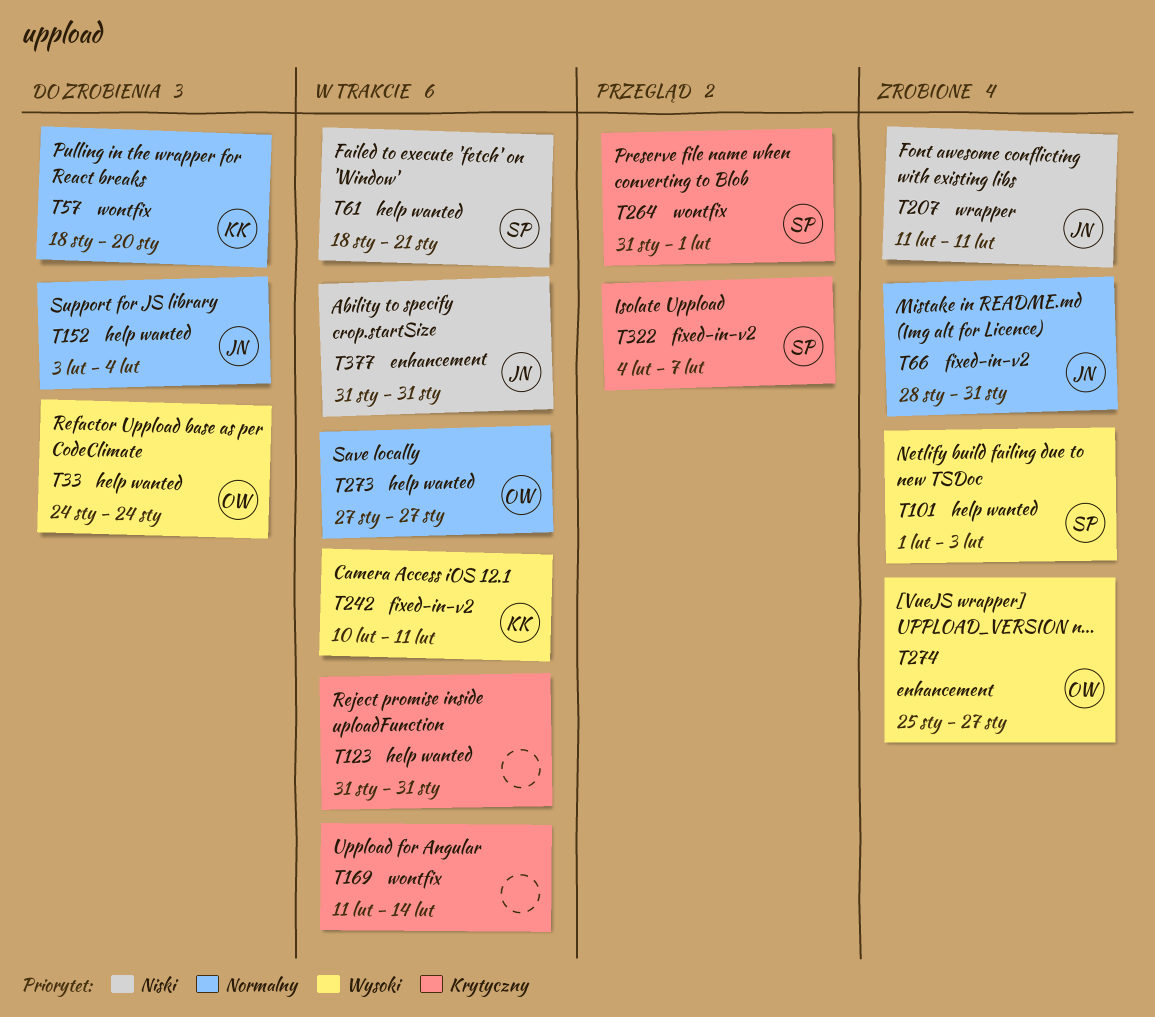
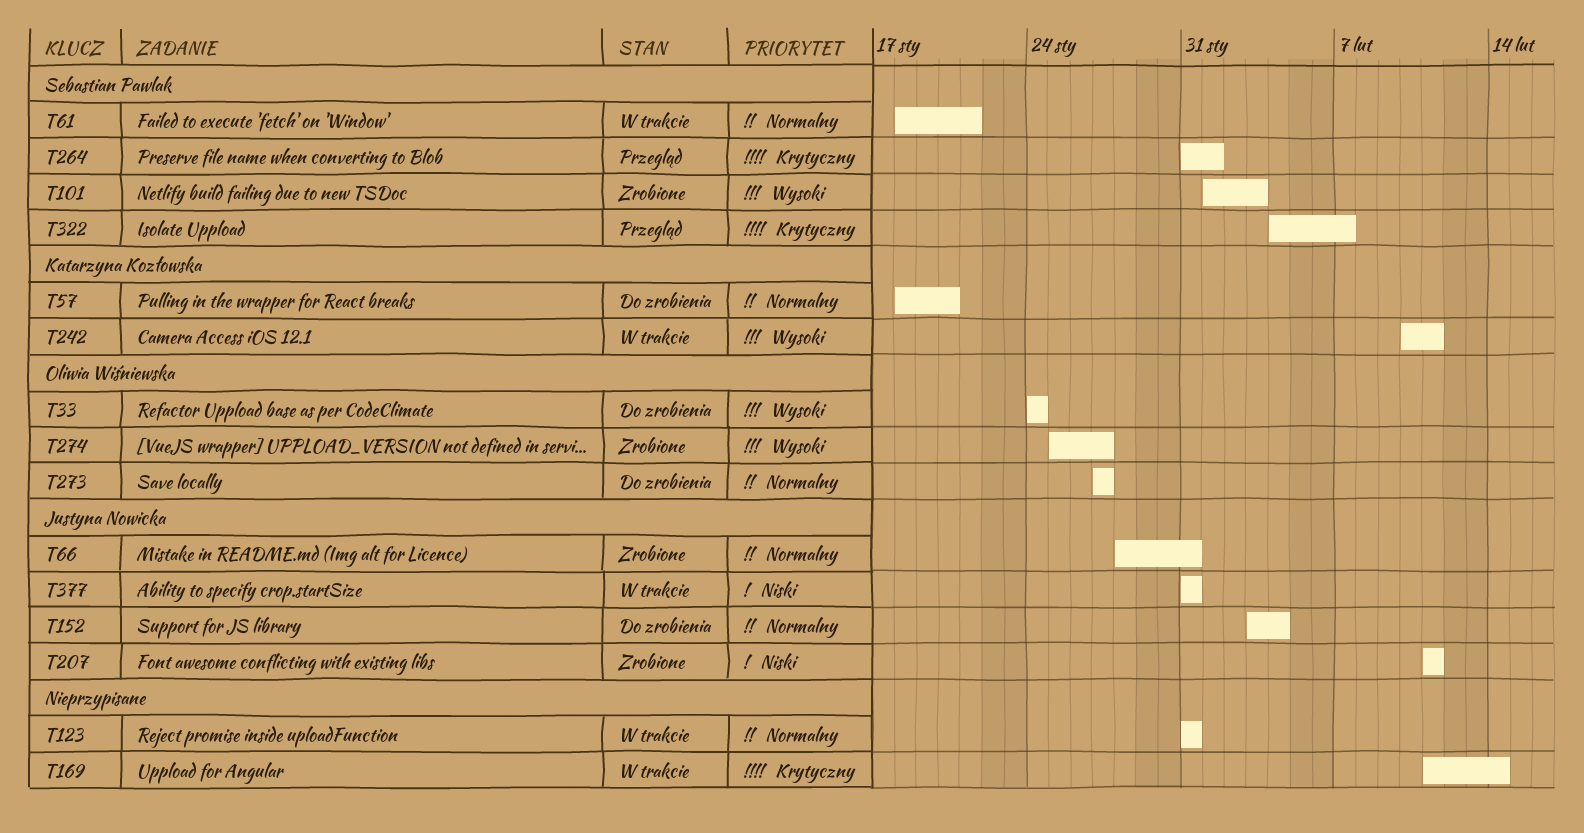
T61, priority: Niski -> Normalny
T123, priority: Krytyczny -> Normalny
T273, status: W trakcie -> Do zrobienia

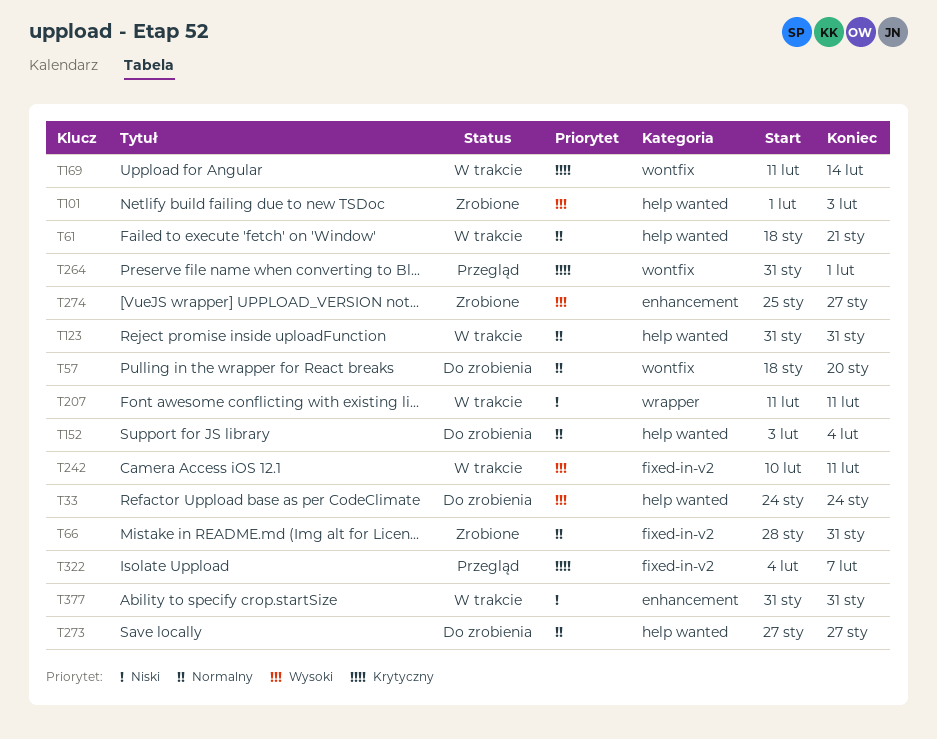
T207, status: Zrobione -> W trakcie

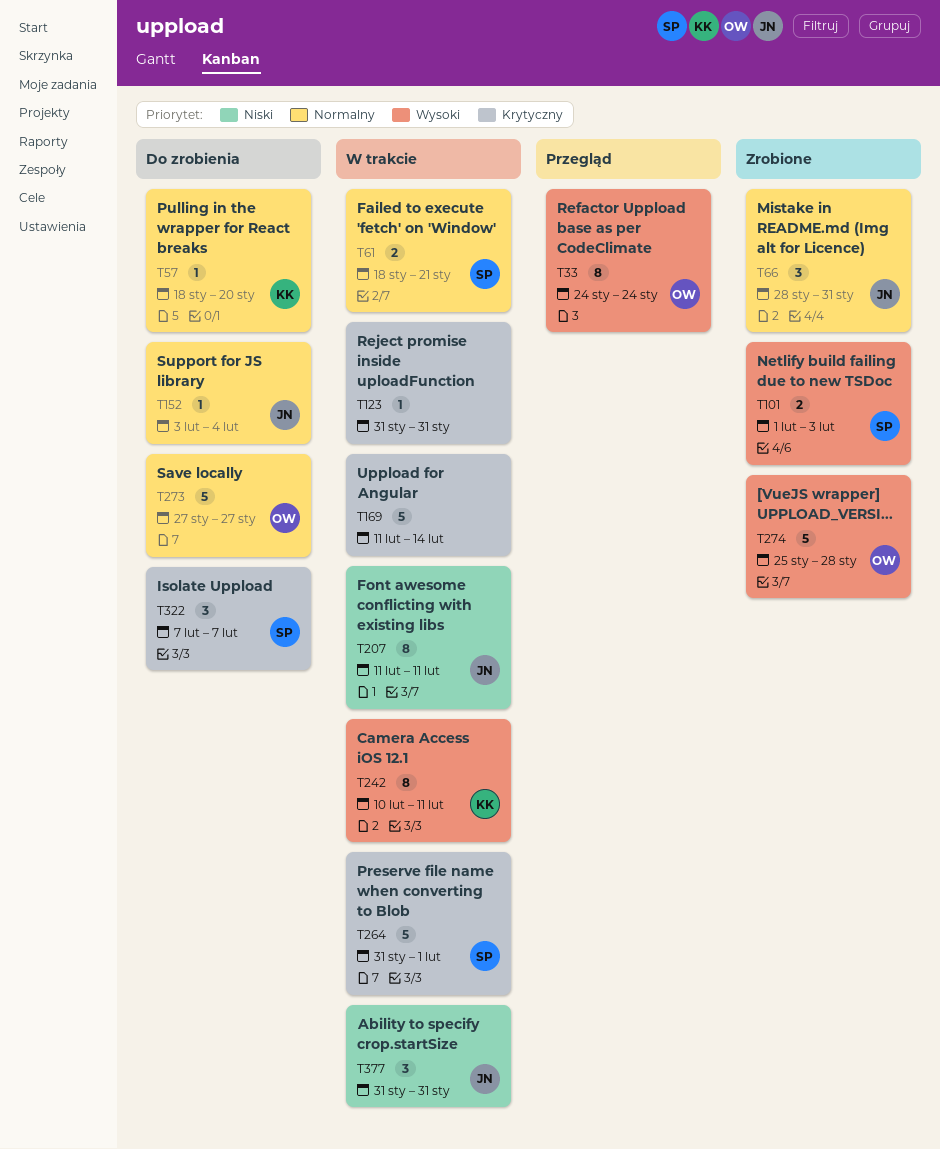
T33, status: Do zrobienia -> Przegląd
T123, priority: Normalny -> Krytyczny
T264, status: Przegląd -> W trakcie
T274, due: Jan 27 -> Jan 28
T322, status: Przegląd -> Do zrobienia
T322, start: Feb 4 -> Feb 7

